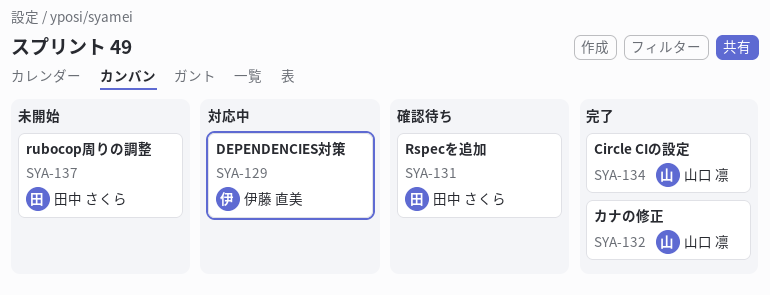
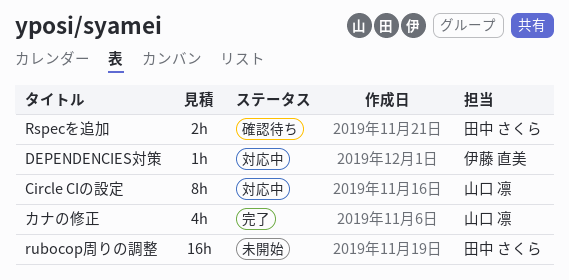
Circle CIの設定, status: 完了 -> 対応中

